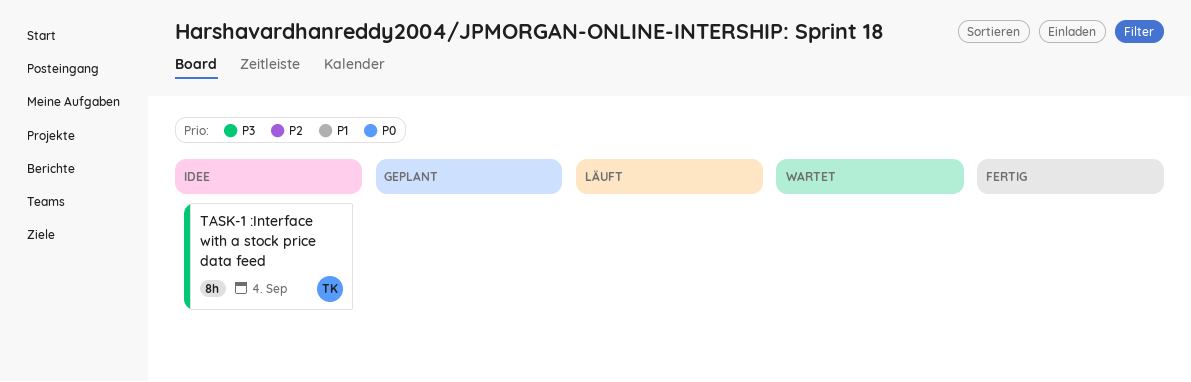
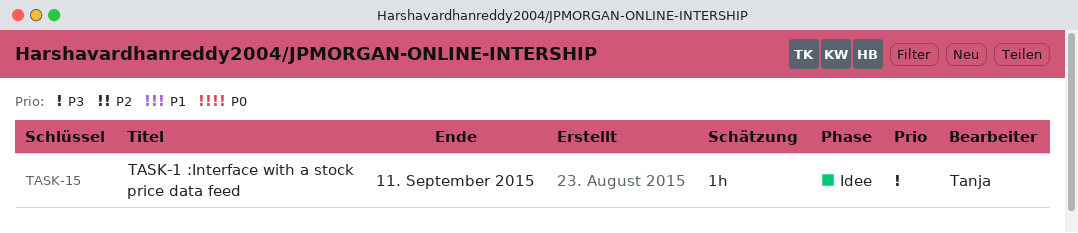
TASK-1 :Interface with a stock price data feed, estimate: 8h -> 1h
TASK-1 :Interface with a stock price data feed, due: Sep 4 -> Sep 11

